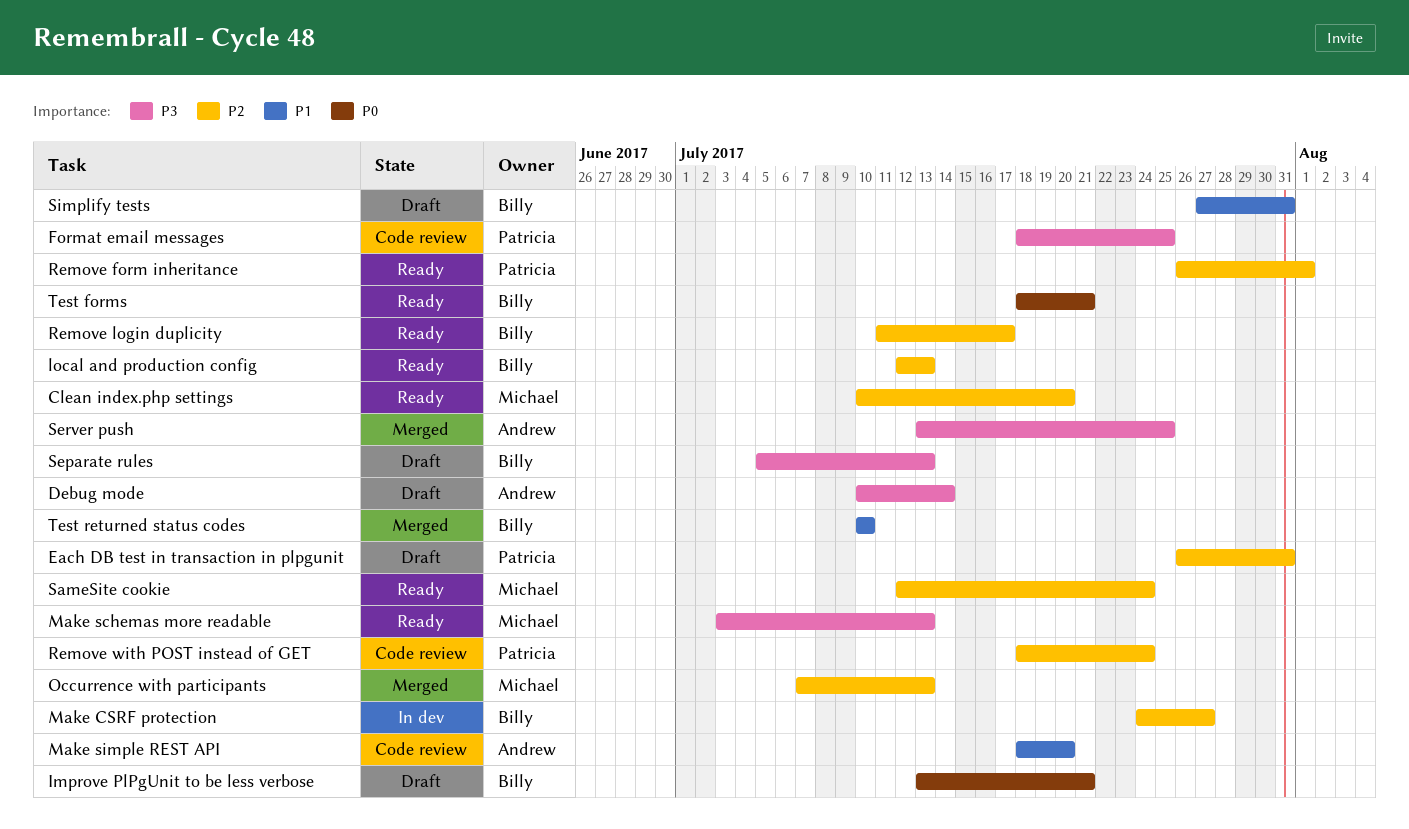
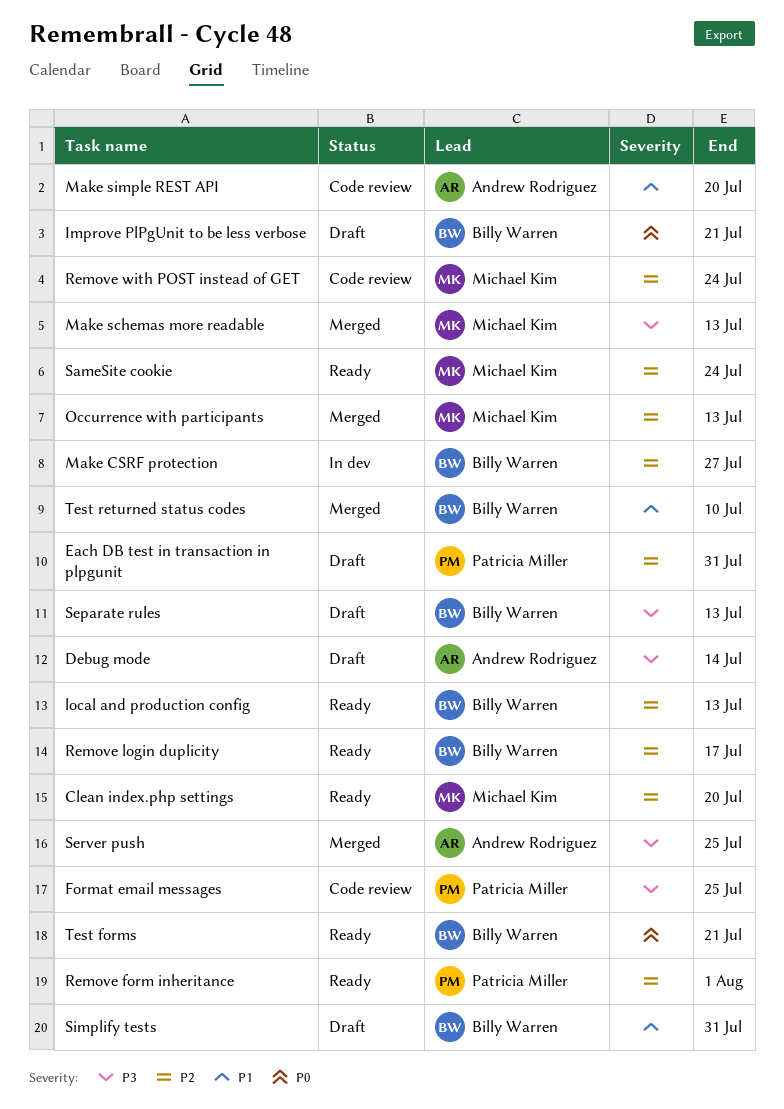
Make schemas more readable, status: Ready -> Merged
Remove with POST instead of GET, owner: Patricia Miller -> Michael Kim

